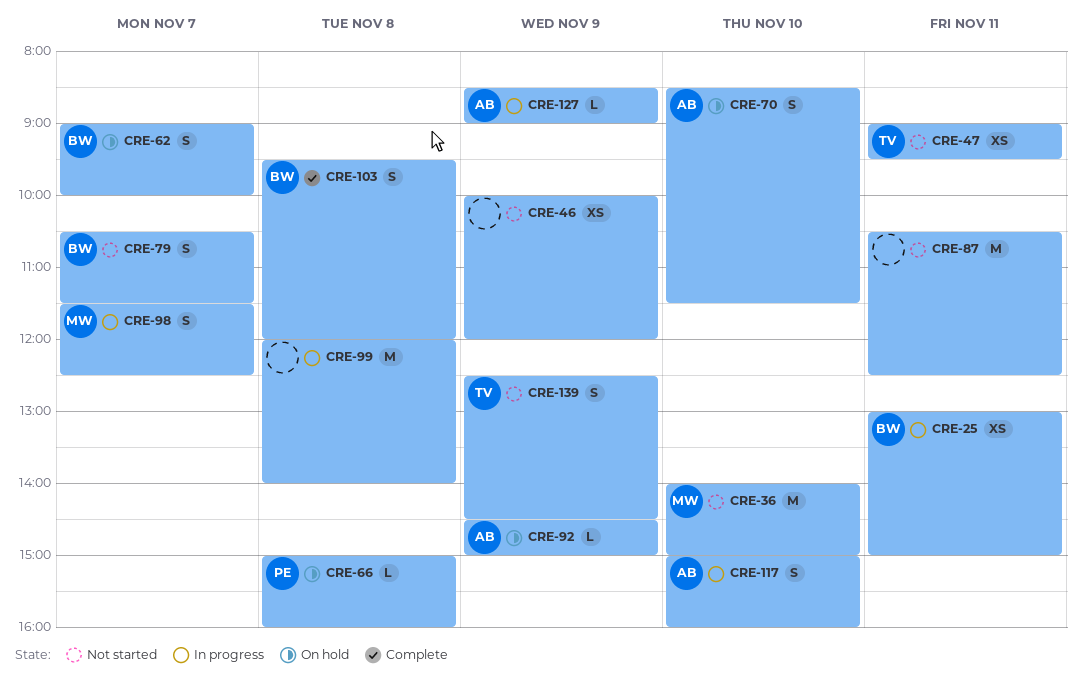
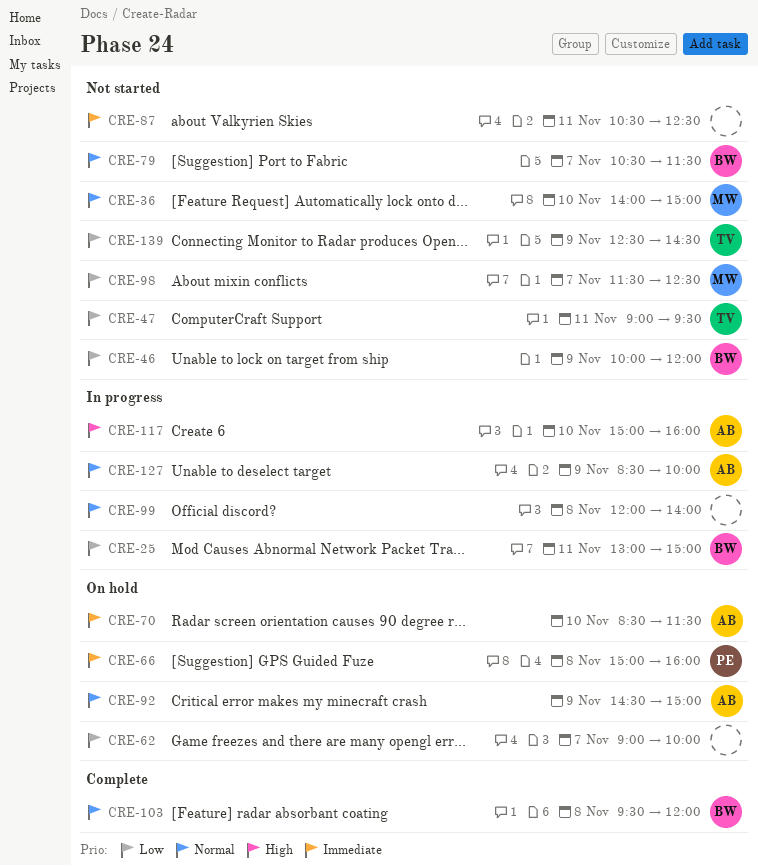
CRE-46, owner: none -> BW
CRE-62, owner: BW -> none
CRE-98, status: In progress -> Not started
CRE-127, ends: 09:00 -> 10:00

